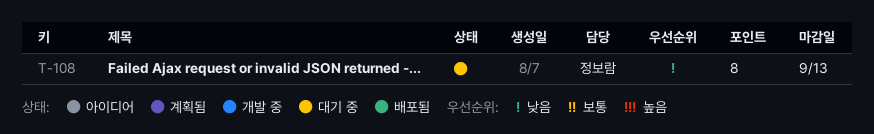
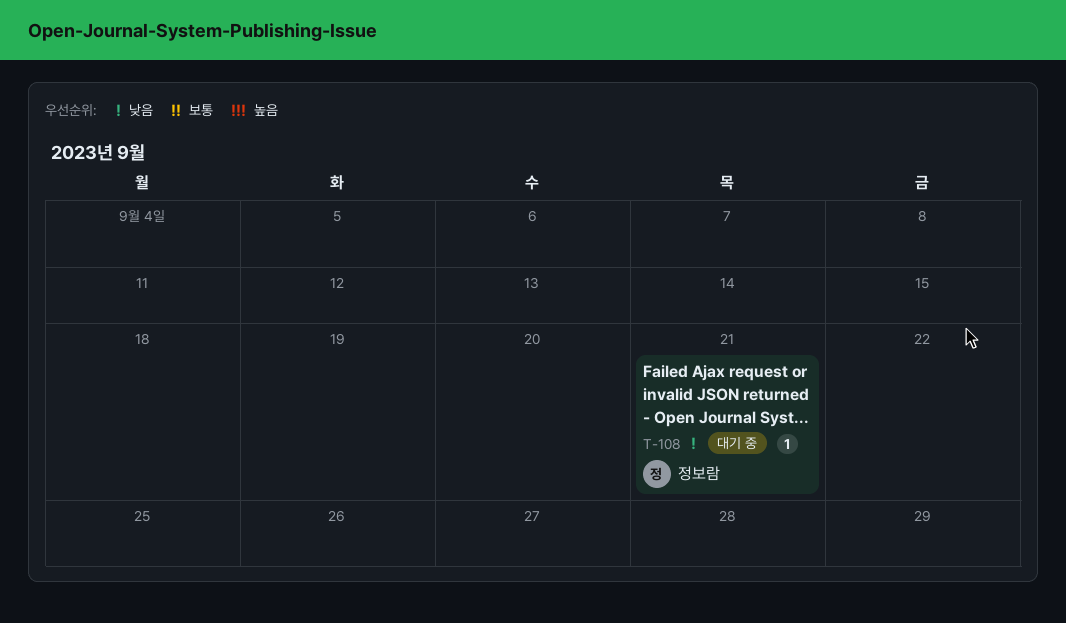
T-108, estimate: 8 -> 1
T-108, due: Sep 13 -> Sep 21

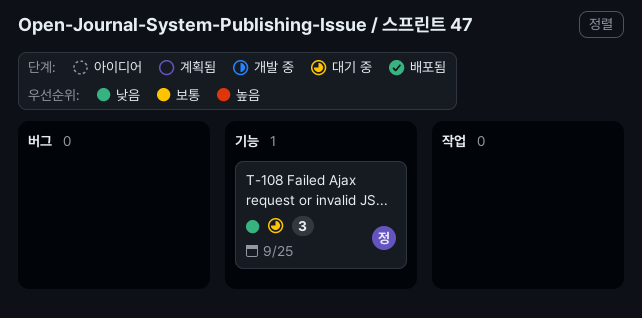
T-108, estimate: 1 -> 3
T-108, due: Sep 21 -> Sep 25

